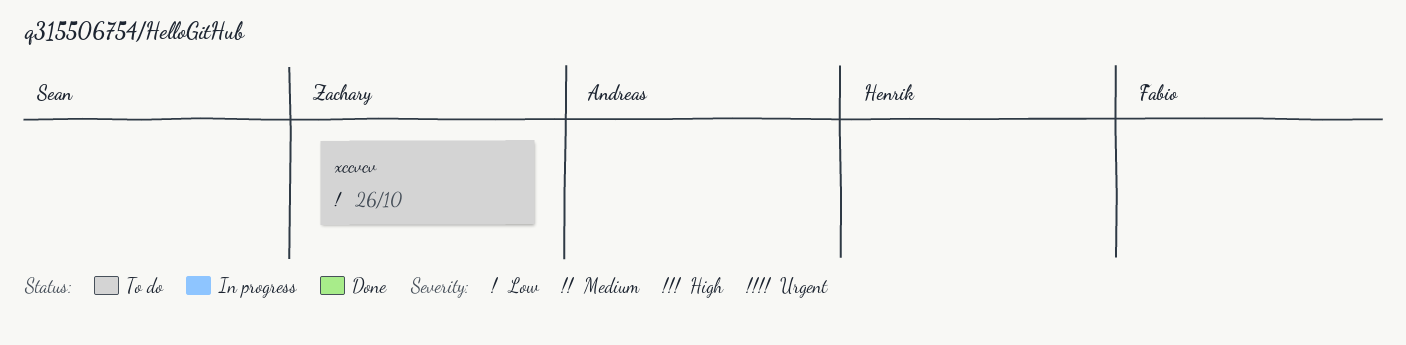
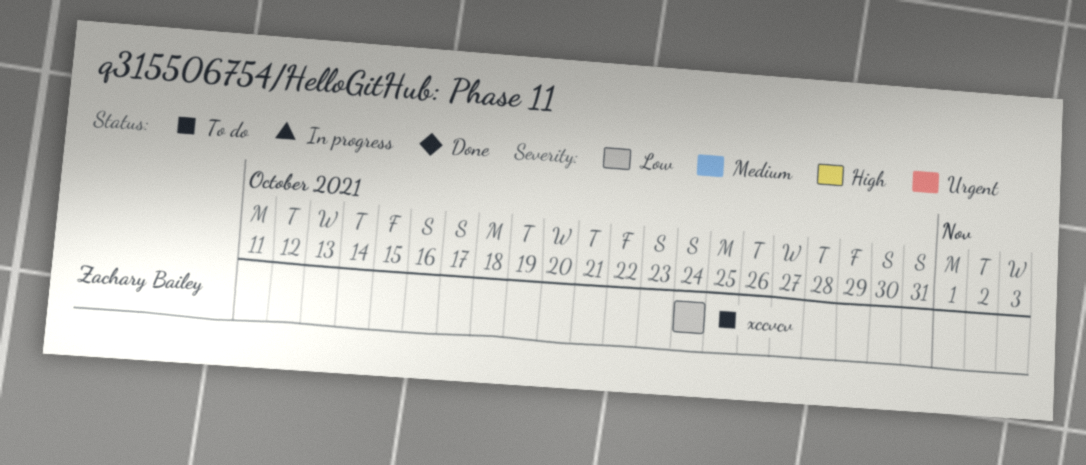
xccvcv, due: Oct 26 -> Oct 24

